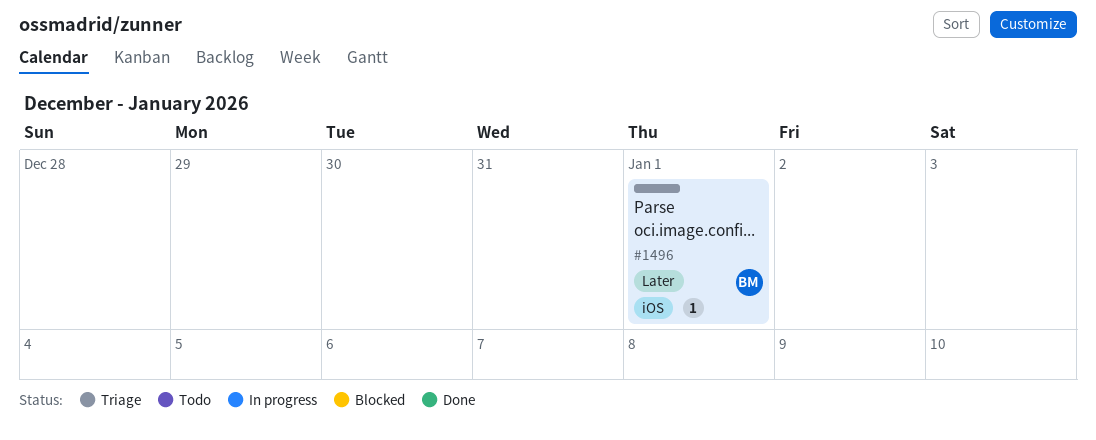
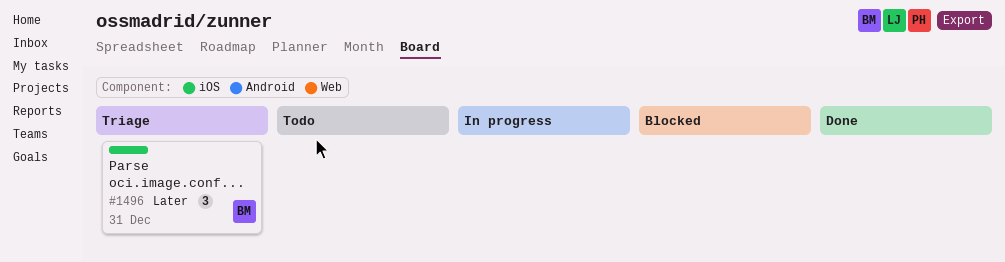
#1496, estimate: 1 -> 3
#1496, due: Jan 1 -> Dec 31

